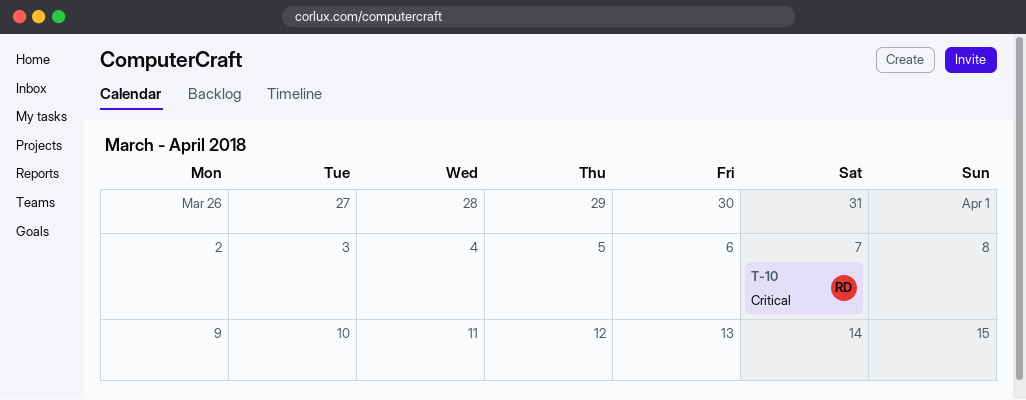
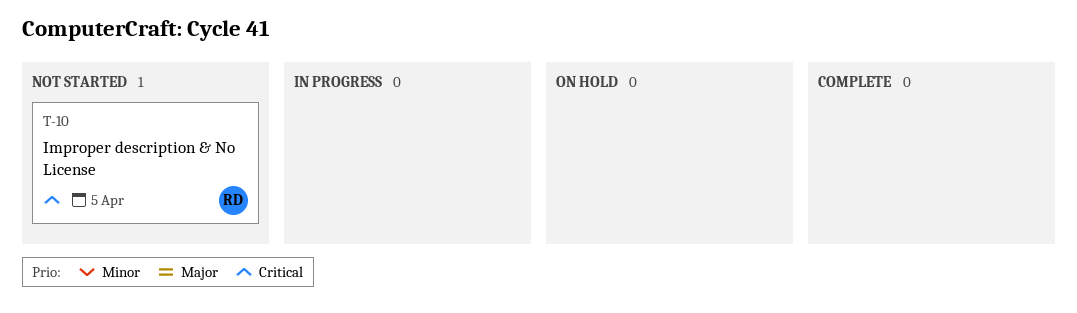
T-10, due: Apr 7 -> Apr 5

